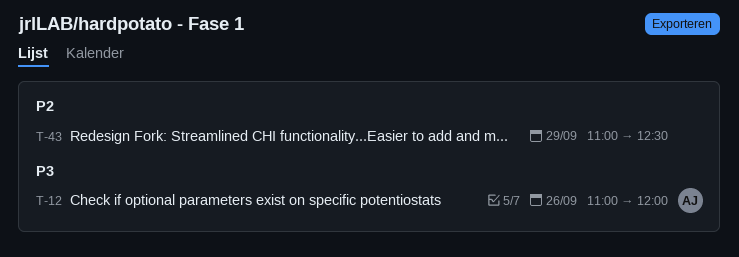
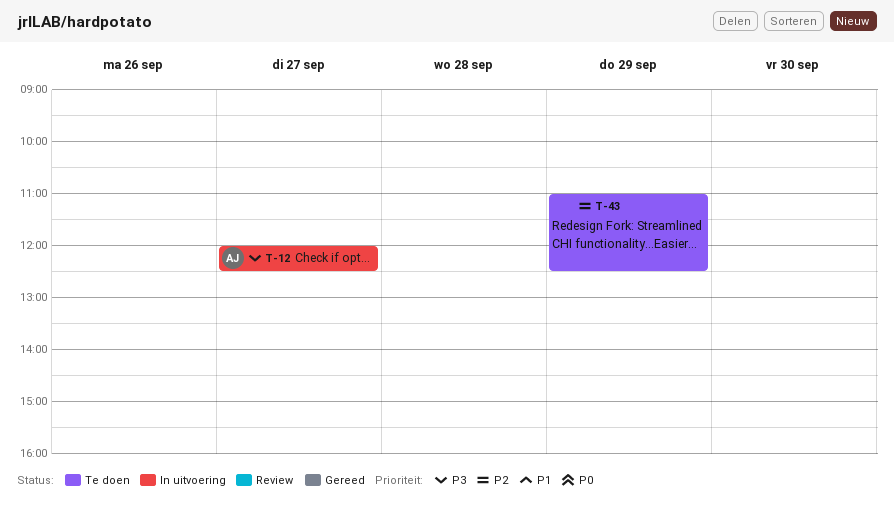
T-12, day: Sep 26 -> Sep 27
T-12, begins: 11:00 -> 12:00
T-12, ends: 12:00 -> 12:30

